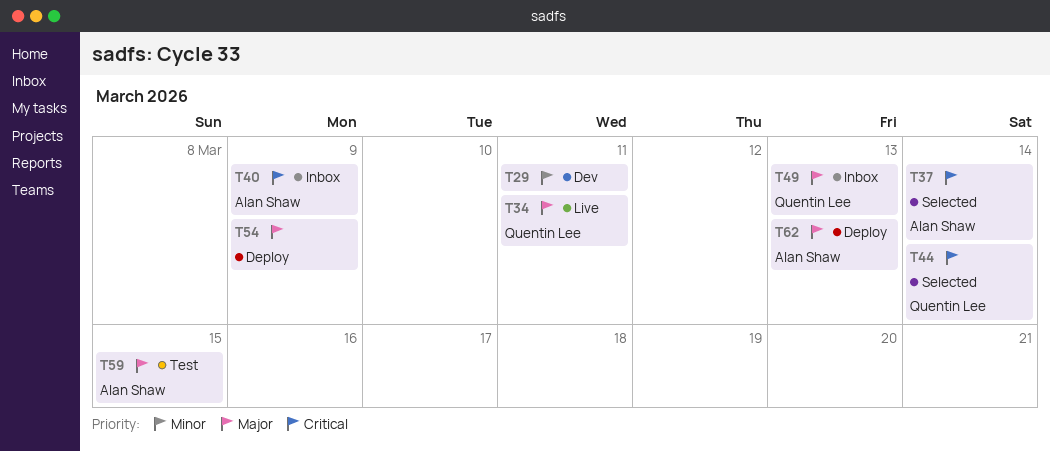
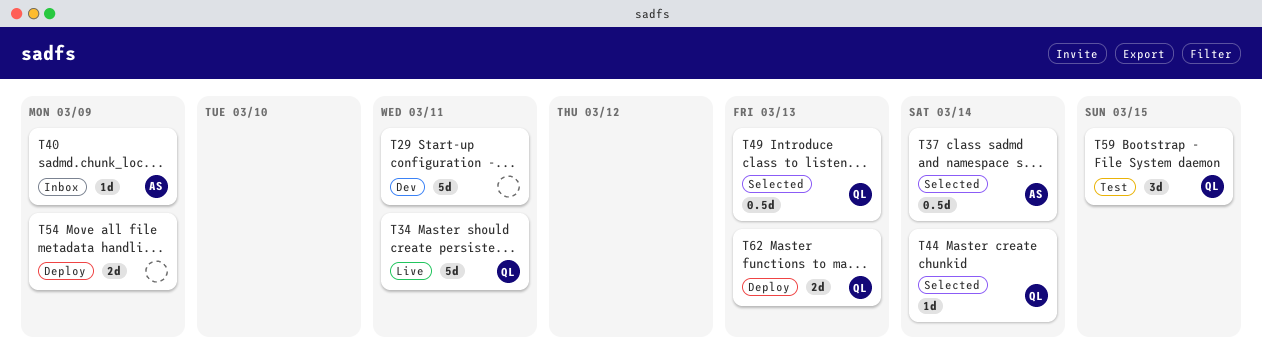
T49, status: Inbox -> Selected
T59, owner: Alan Shaw -> Quentin Lee
T62, owner: Alan Shaw -> Quentin Lee

